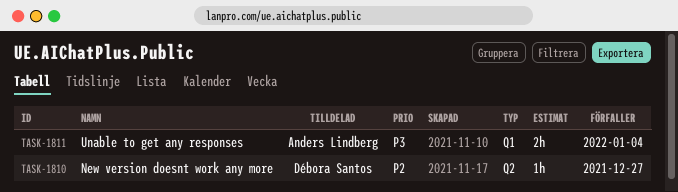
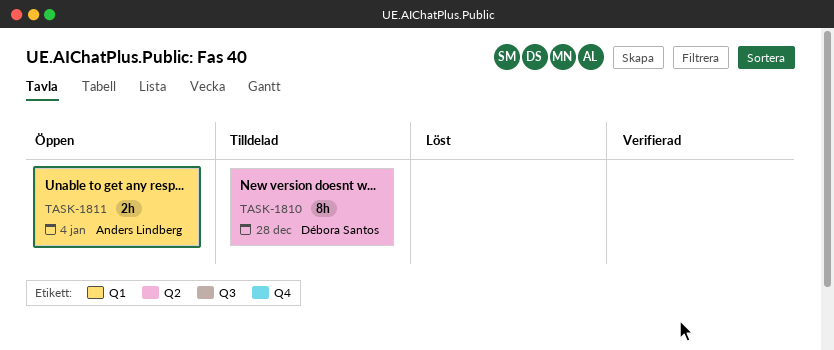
TASK-1810, estimate: 1h -> 8h
TASK-1810, due: Dec 27 -> Dec 28

